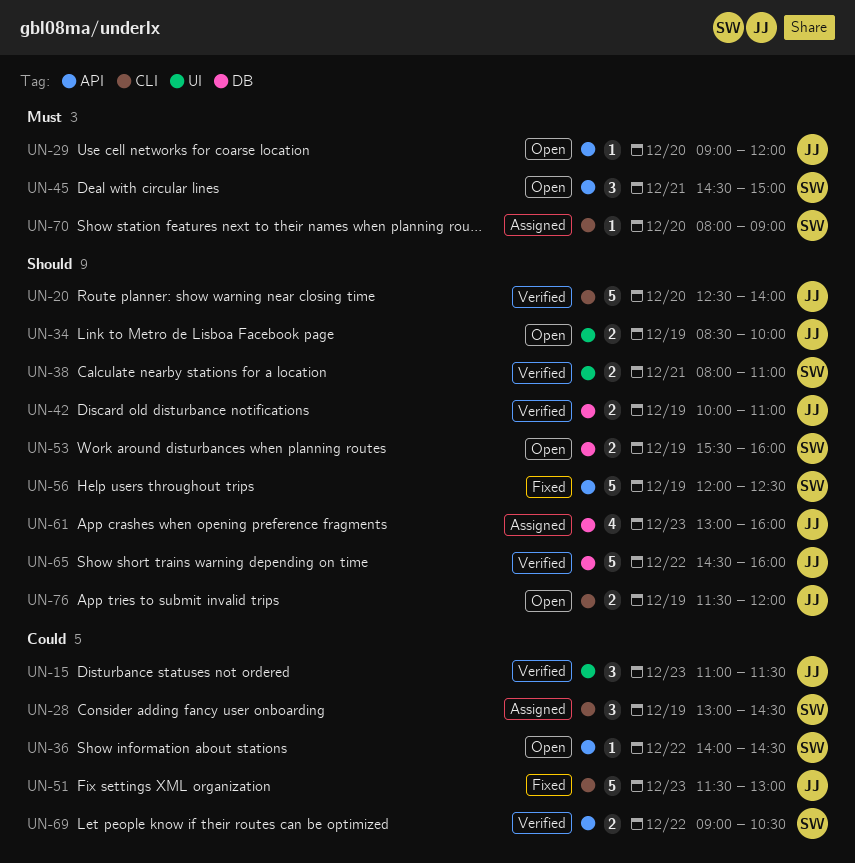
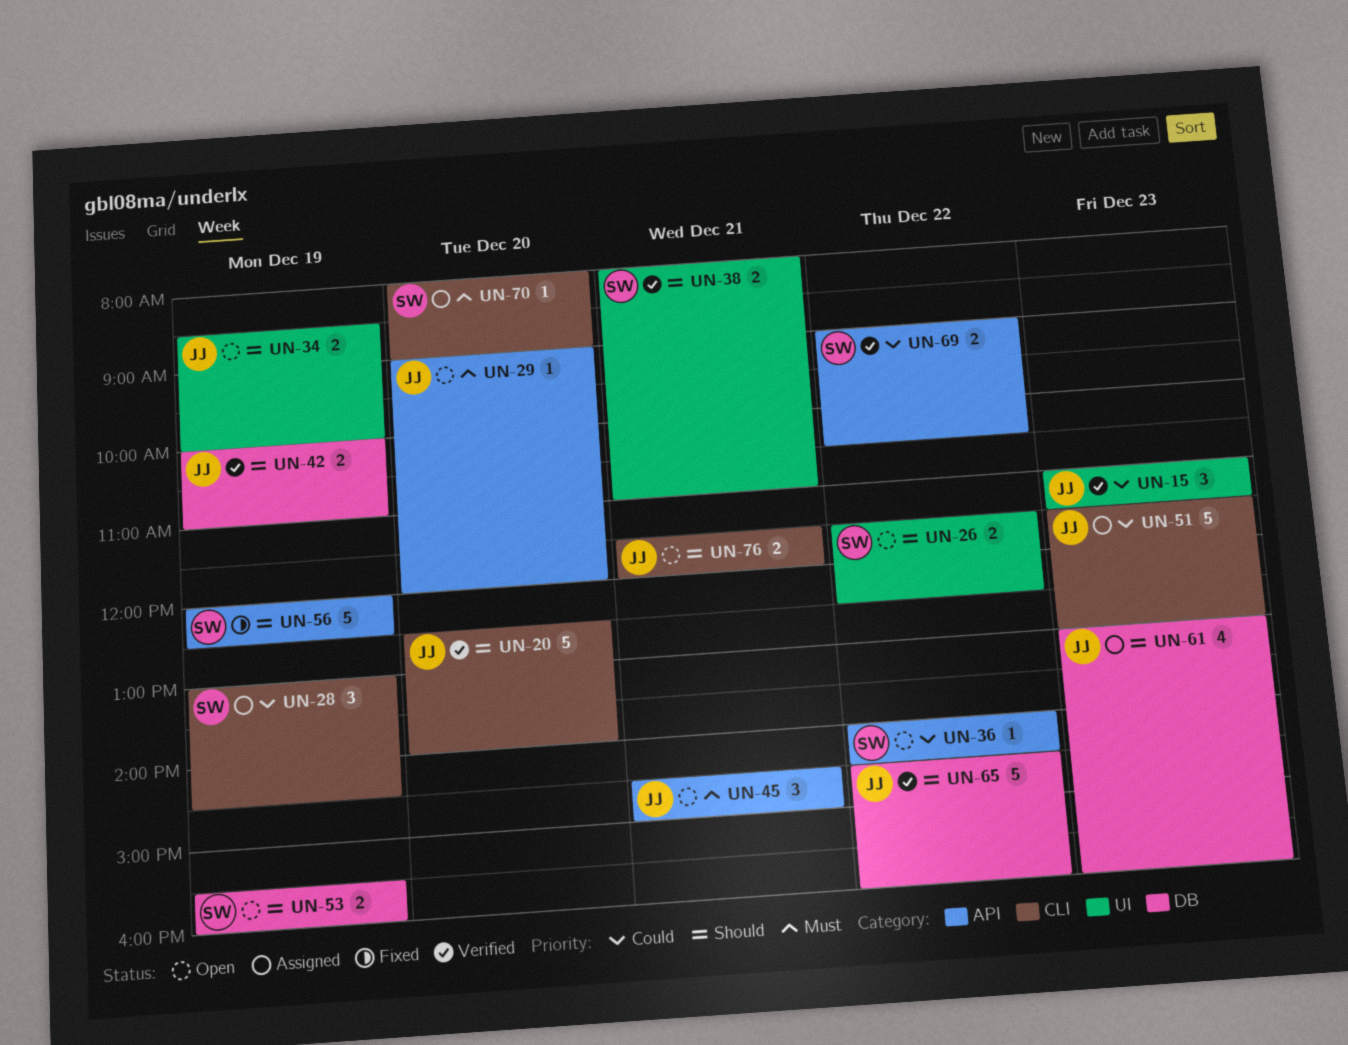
UN-26: none -> present
UN-45, owner: SW -> JJ
UN-51, status: Fixed -> Assigned
UN-76, day: Dec 19 -> Dec 21

